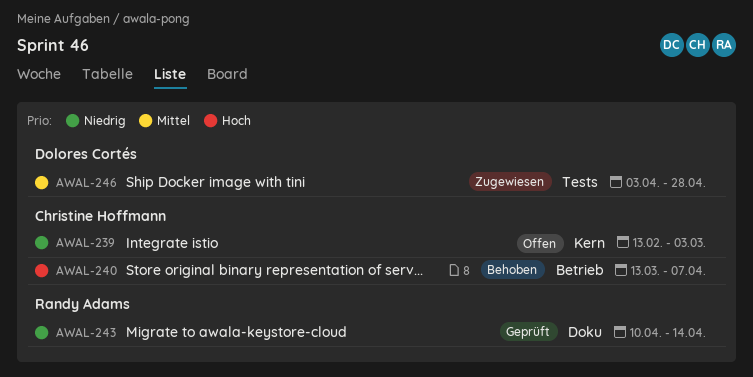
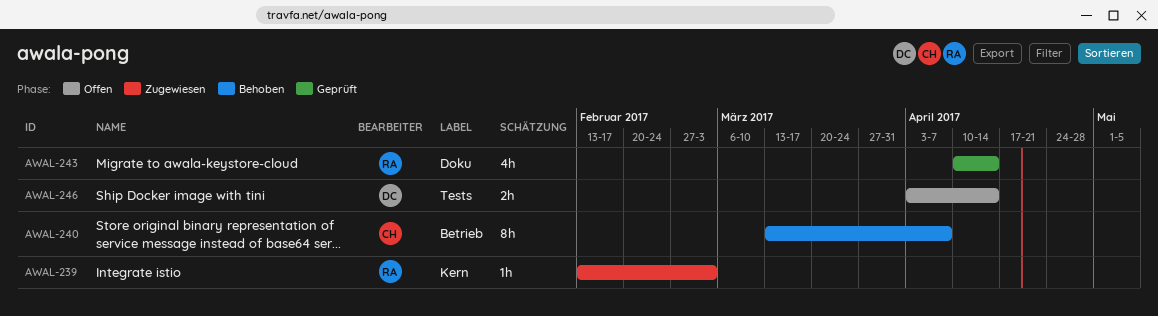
AWAL-239, status: Offen -> Zugewiesen
AWAL-239, owner: Christine Hoffmann -> Randy Adams
AWAL-246, status: Zugewiesen -> Offen
AWAL-246, due: Apr 28 -> Apr 14

